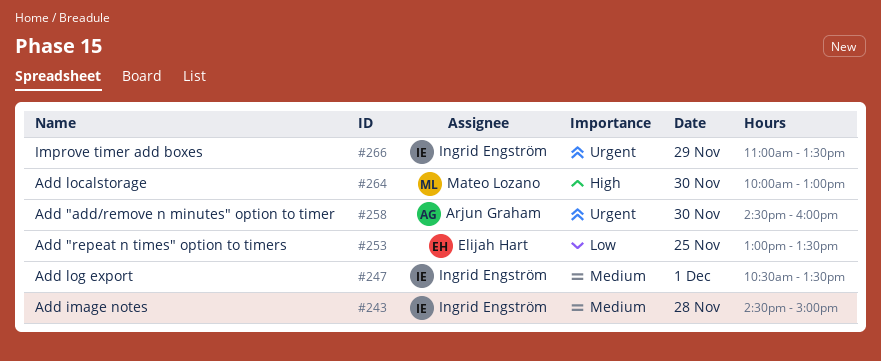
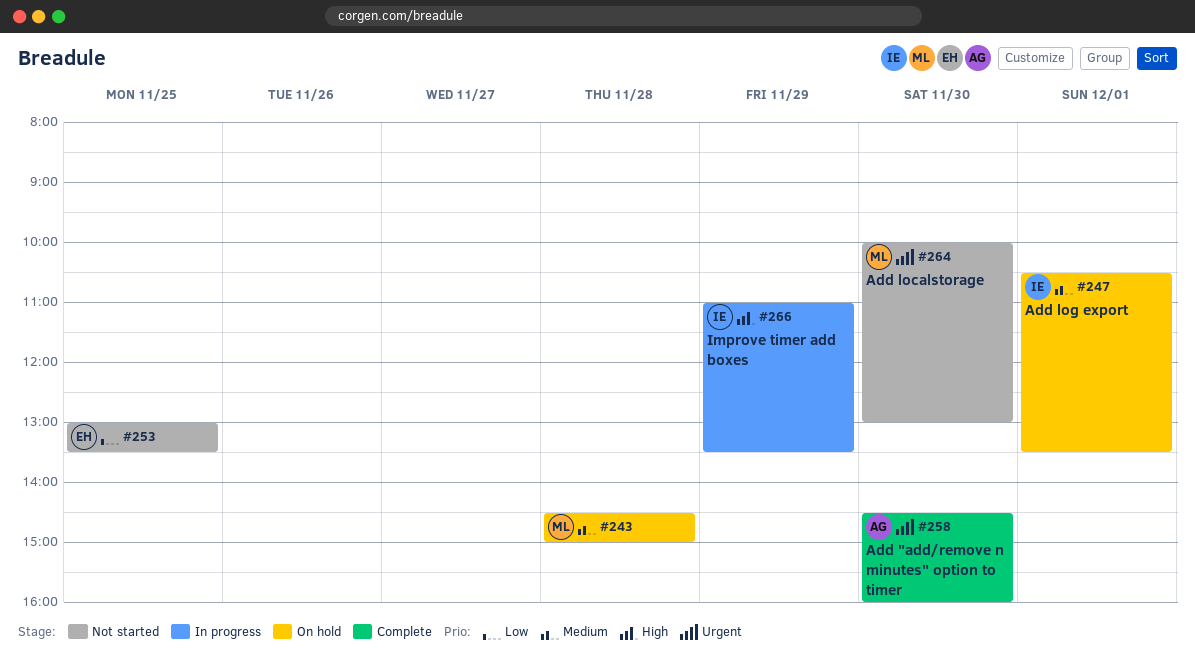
#243, owner: Ingrid Engström -> Mateo Lozano
#264, priority: High -> Urgent
#266, priority: Urgent -> High

